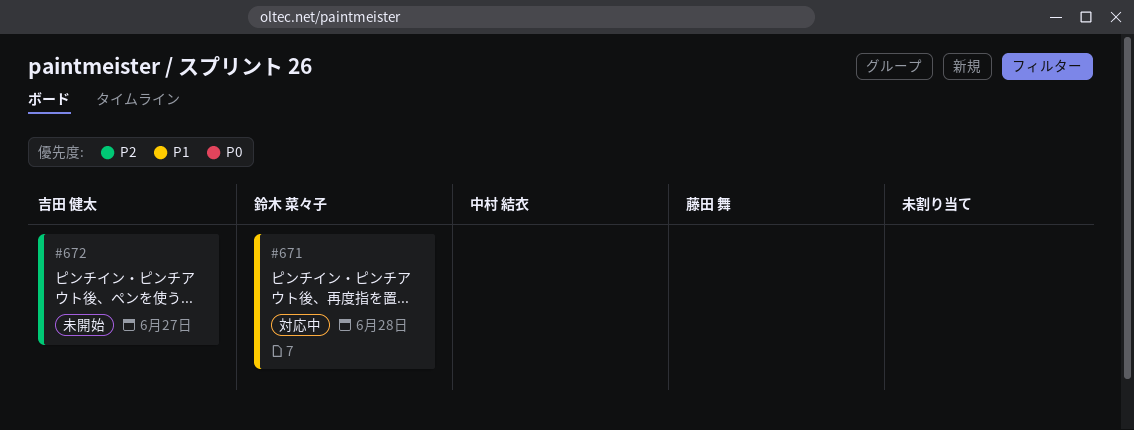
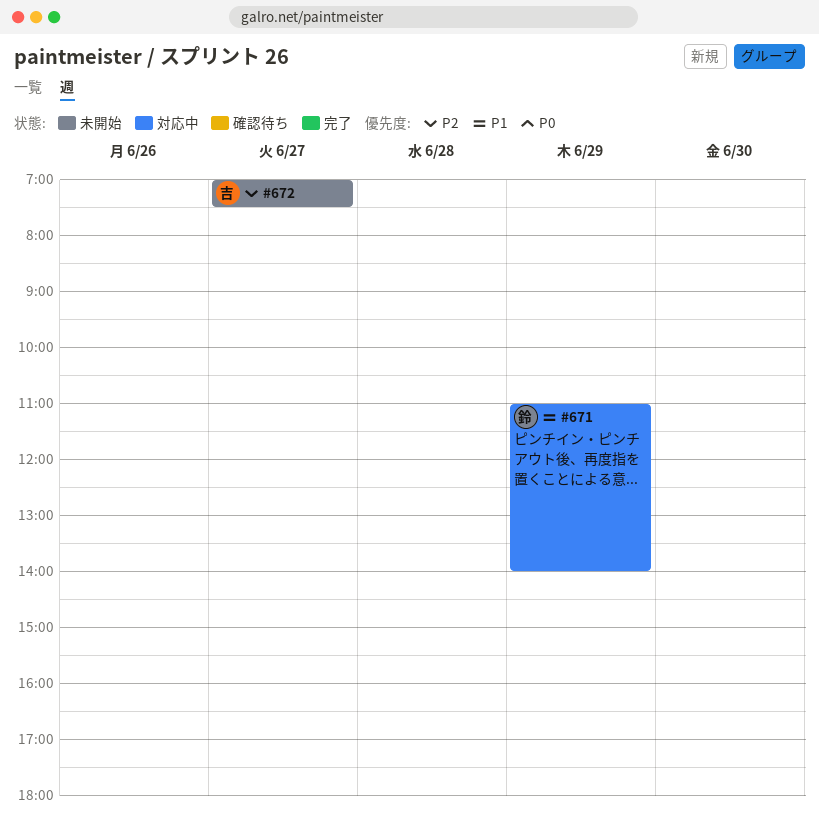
#671, day: Jun 28 -> Jun 29

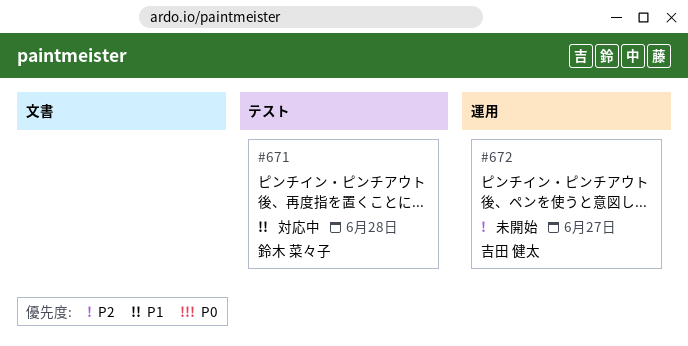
#671, day: Jun 29 -> Jun 28

